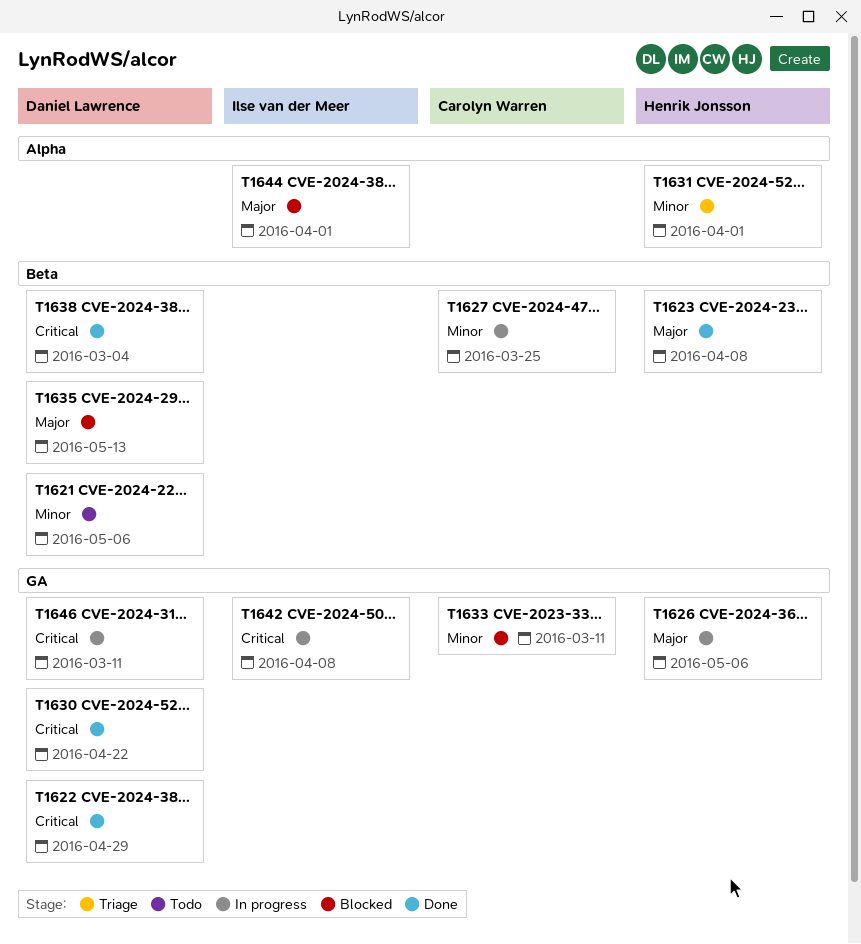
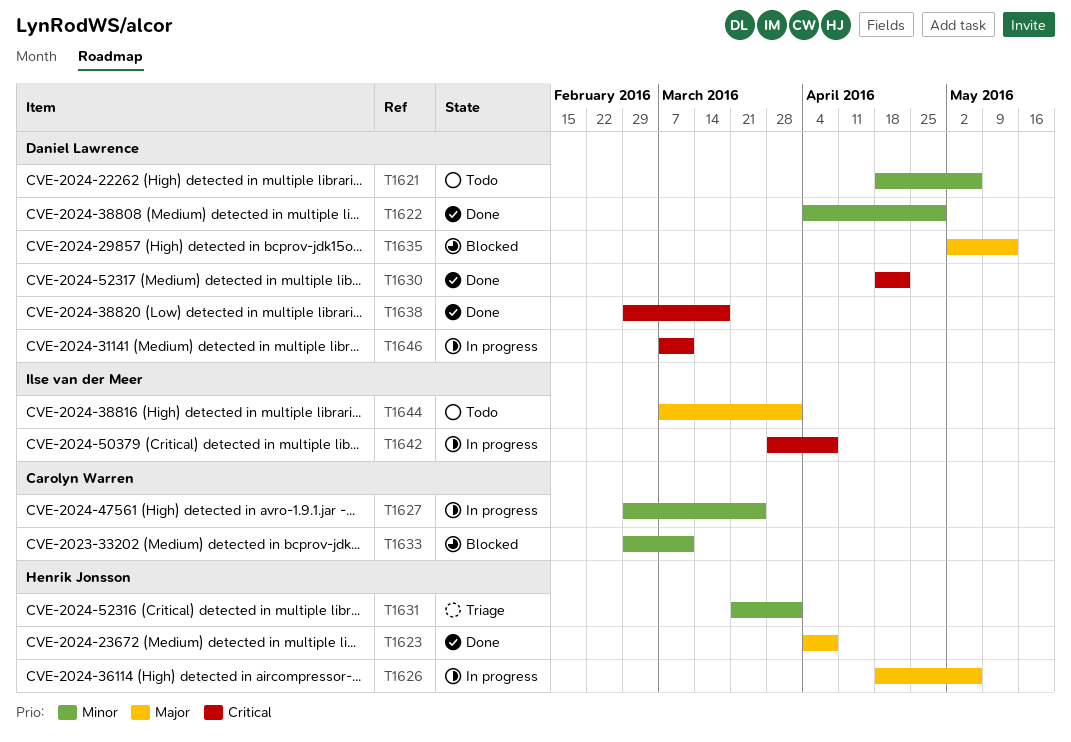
T1622, priority: Critical -> Minor
T1638, due: Mar 4 -> Mar 18
T1644, status: Blocked -> Todo

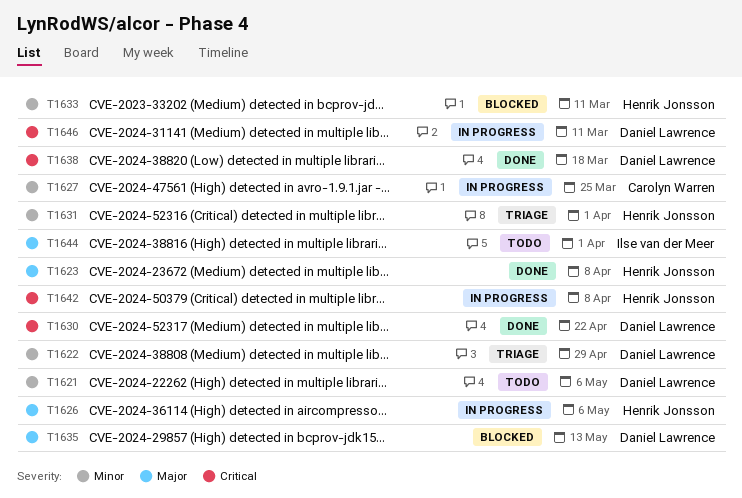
T1622, status: Done -> Triage
T1633, owner: Carolyn Warren -> Henrik Jonsson
T1642, owner: Ilse van der Meer -> Henrik Jonsson

